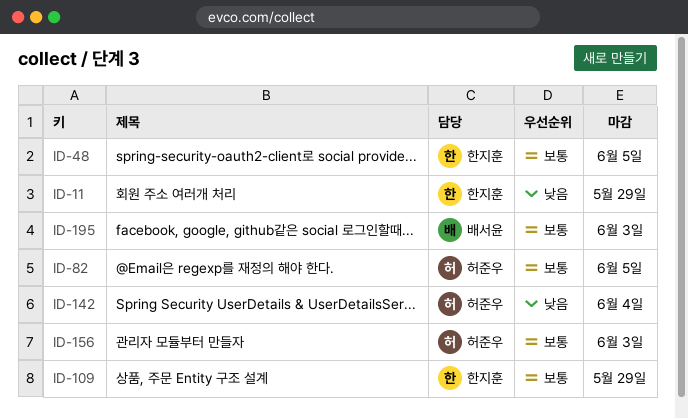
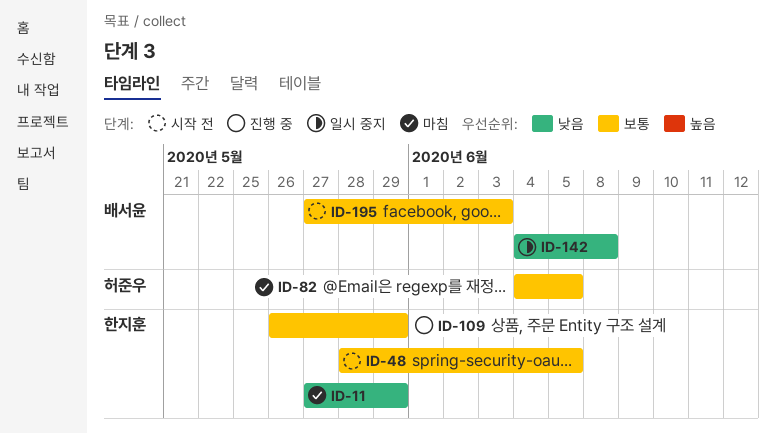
ID-142, owner: 허준우 -> 배서윤
ID-142, due: Jun 4 -> Jun 8
ID-156: present -> none

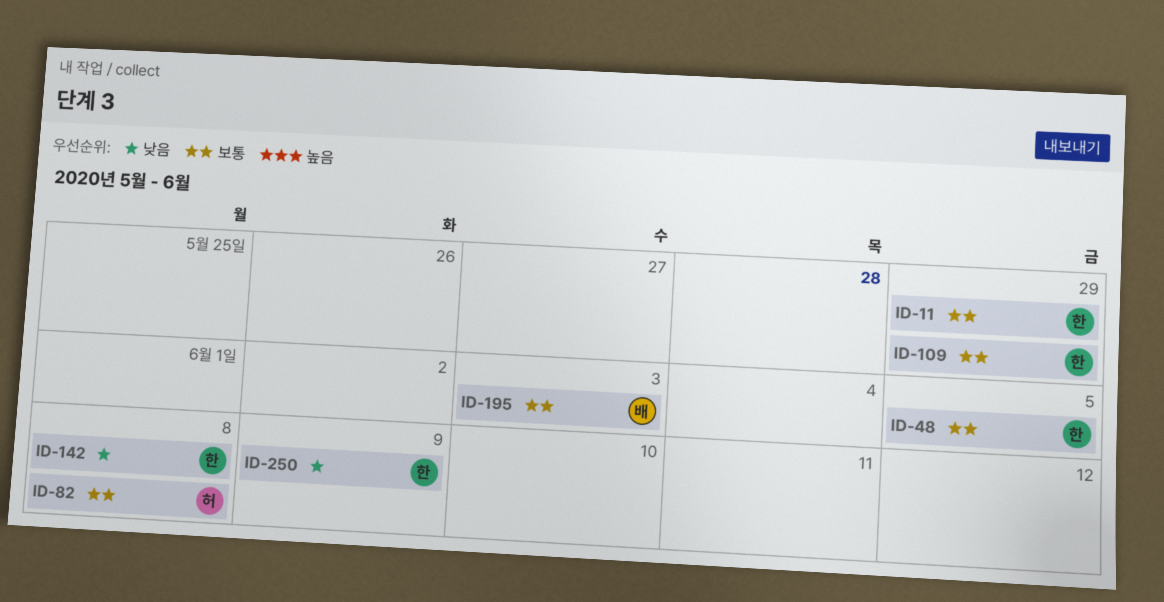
ID-11, priority: 낮음 -> 보통
ID-82, due: Jun 5 -> Jun 8
ID-142, owner: 배서윤 -> 한지훈
ID-250: none -> present

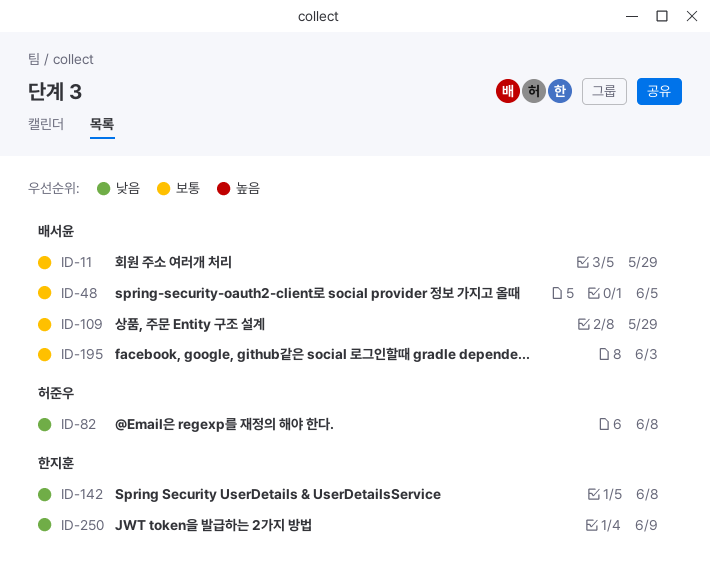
ID-11, owner: 한지훈 -> 배서윤
ID-48, owner: 한지훈 -> 배서윤
ID-82, priority: 보통 -> 낮음
ID-109, owner: 한지훈 -> 배서윤

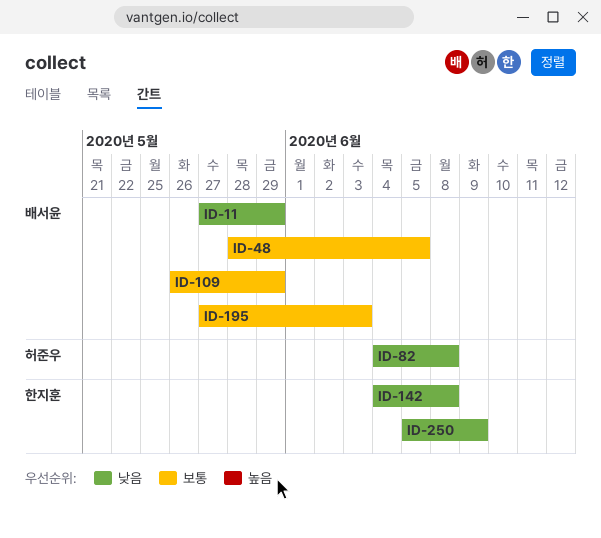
ID-11, priority: 보통 -> 낮음

